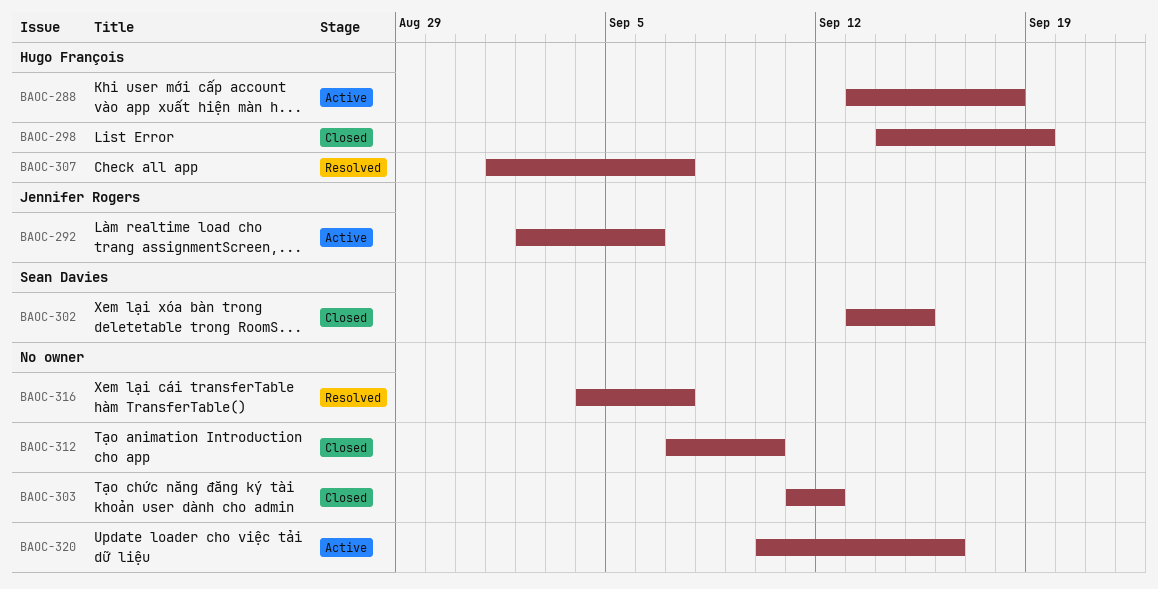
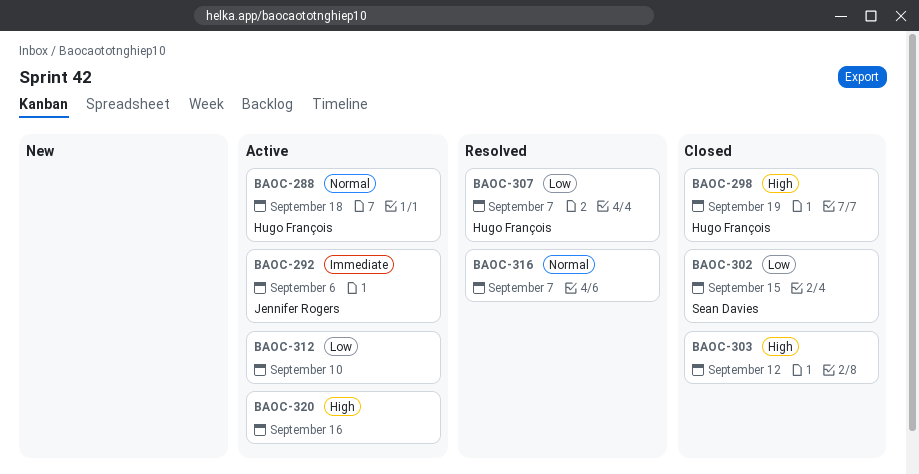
BAOC-312, status: Closed -> Active

